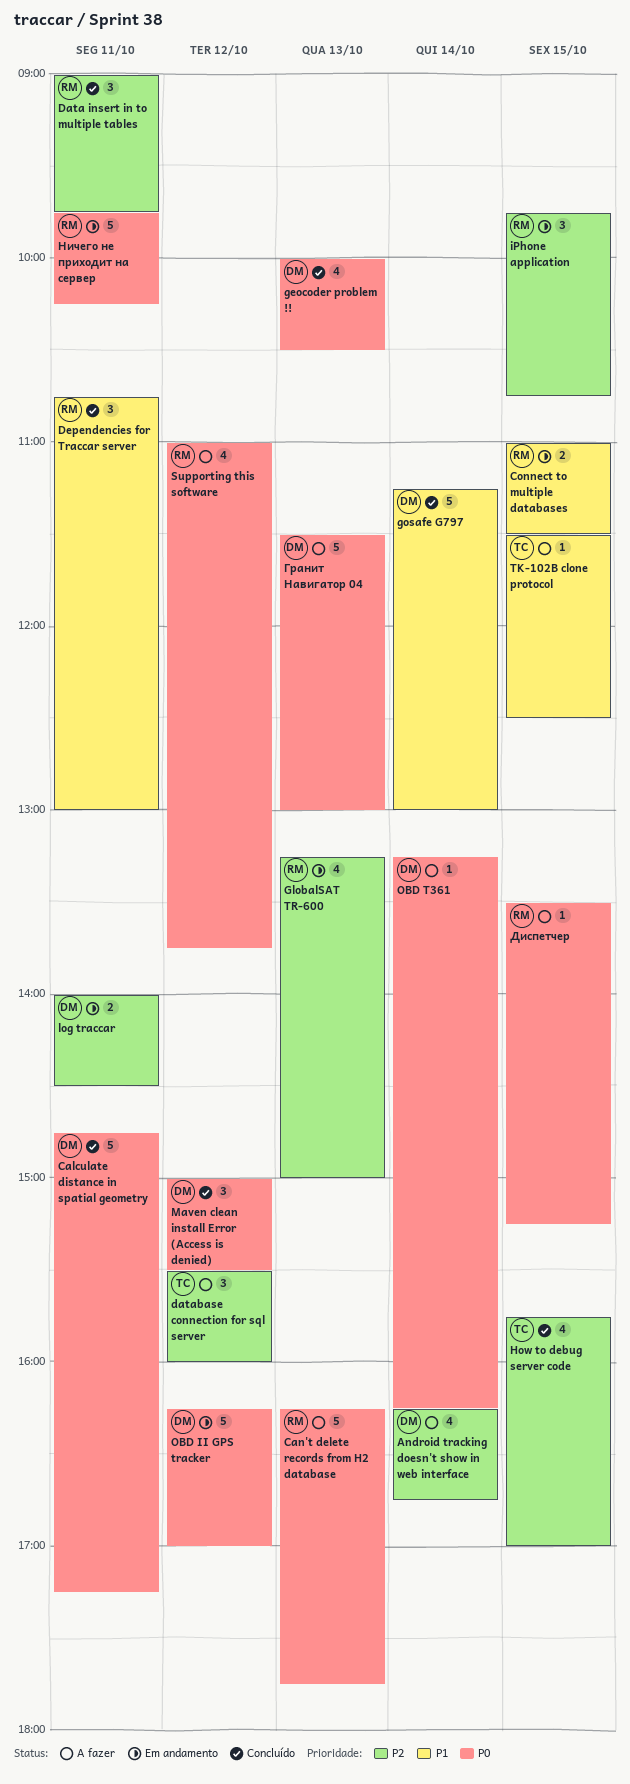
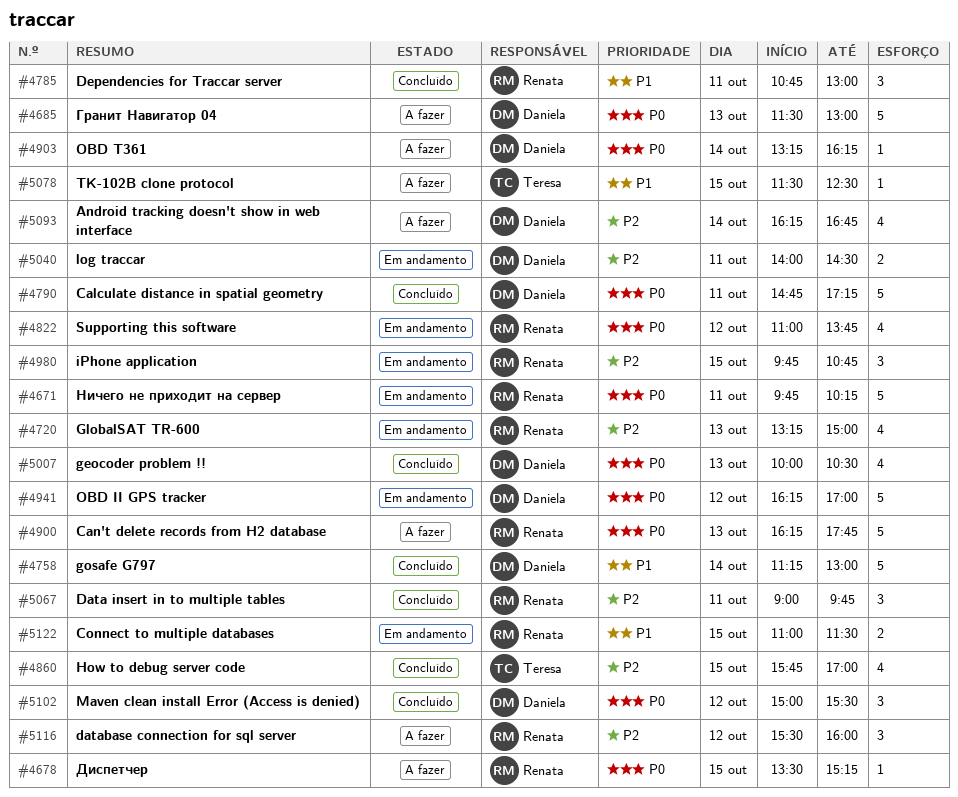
database connection for sql server, owner: Teresa -> Renata
Supporting this software, status: A fazer -> Em andamento

